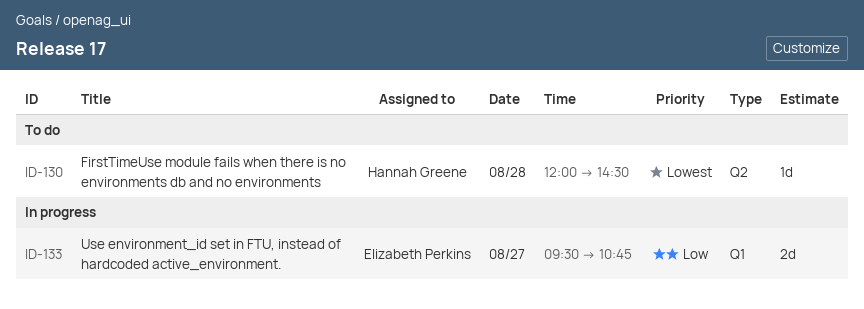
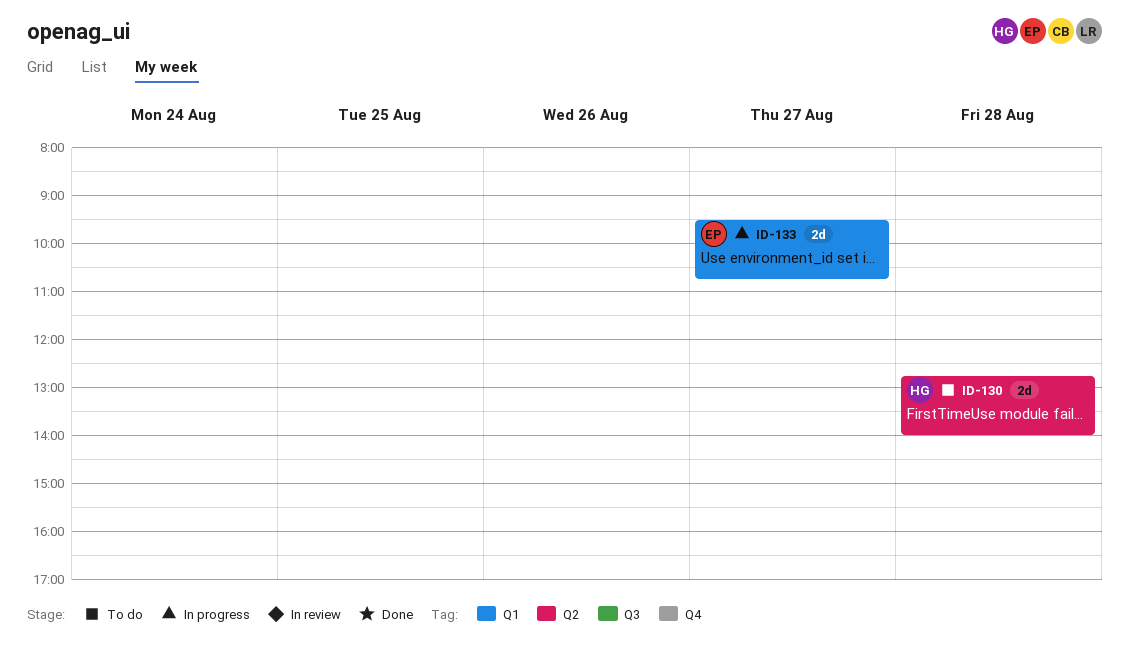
ID-130, estimate: 1d -> 2d
ID-130, begins: 12:00 -> 12:45
ID-130, ends: 14:30 -> 14:00

